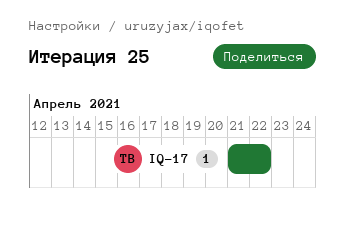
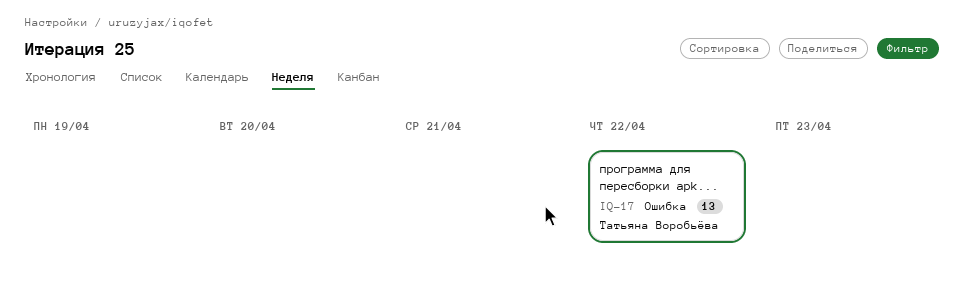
IQ-17, estimate: 1 -> 13

